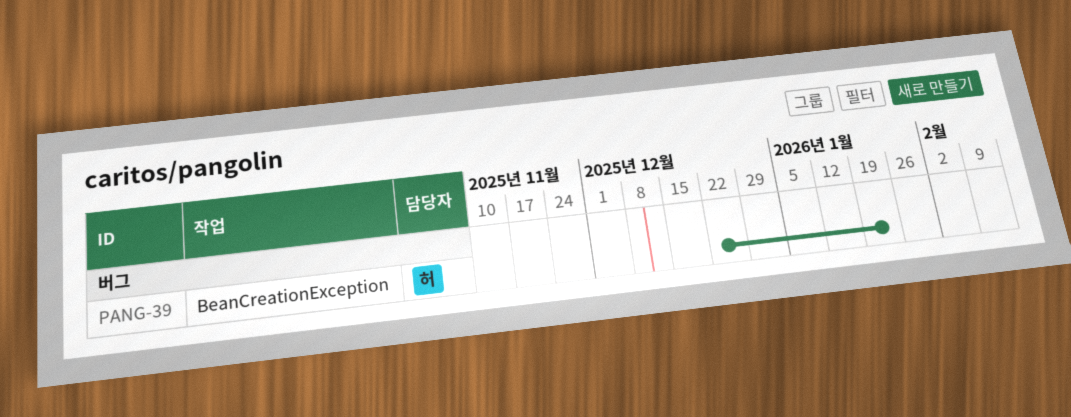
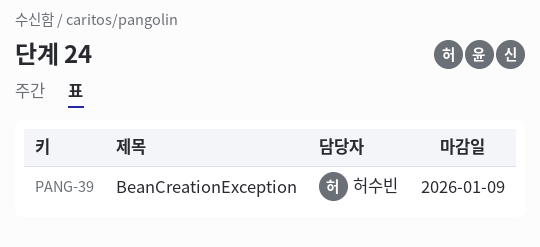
PANG-39, due: Jan 23 -> Jan 9

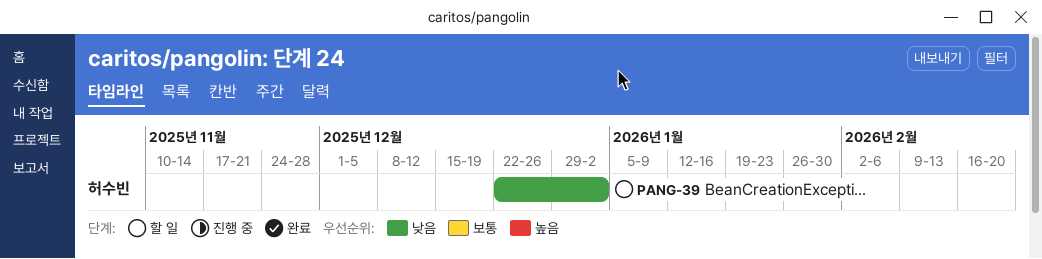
PANG-39, due: Jan 9 -> Jan 2

